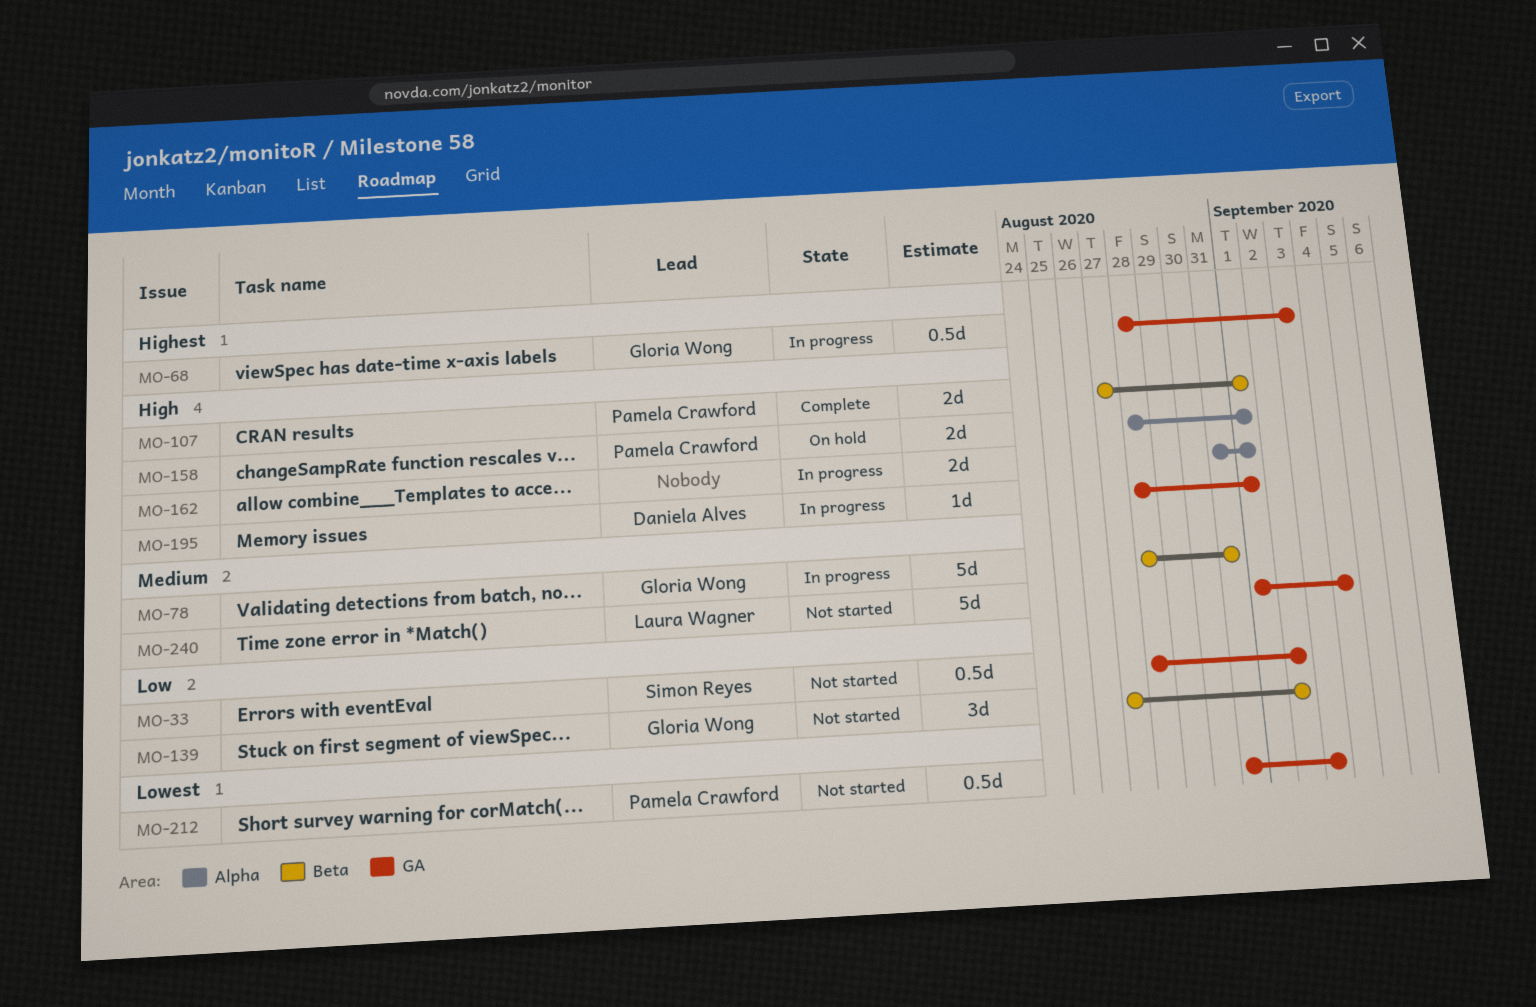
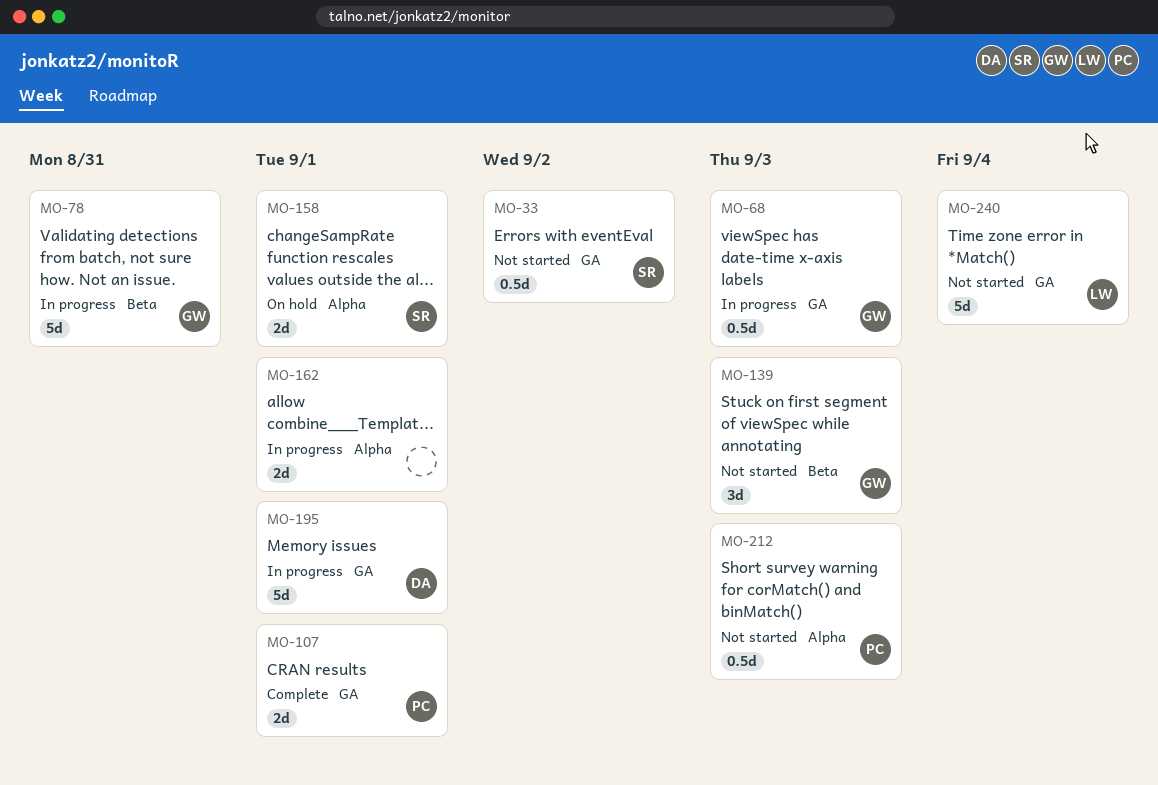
MO-107, label: Beta -> GA
MO-139, due: Sep 2 -> Sep 3
MO-158, owner: Pamela Crawford -> Simon Reyes
MO-195, estimate: 1d -> 5d
MO-212, label: GA -> Alpha

